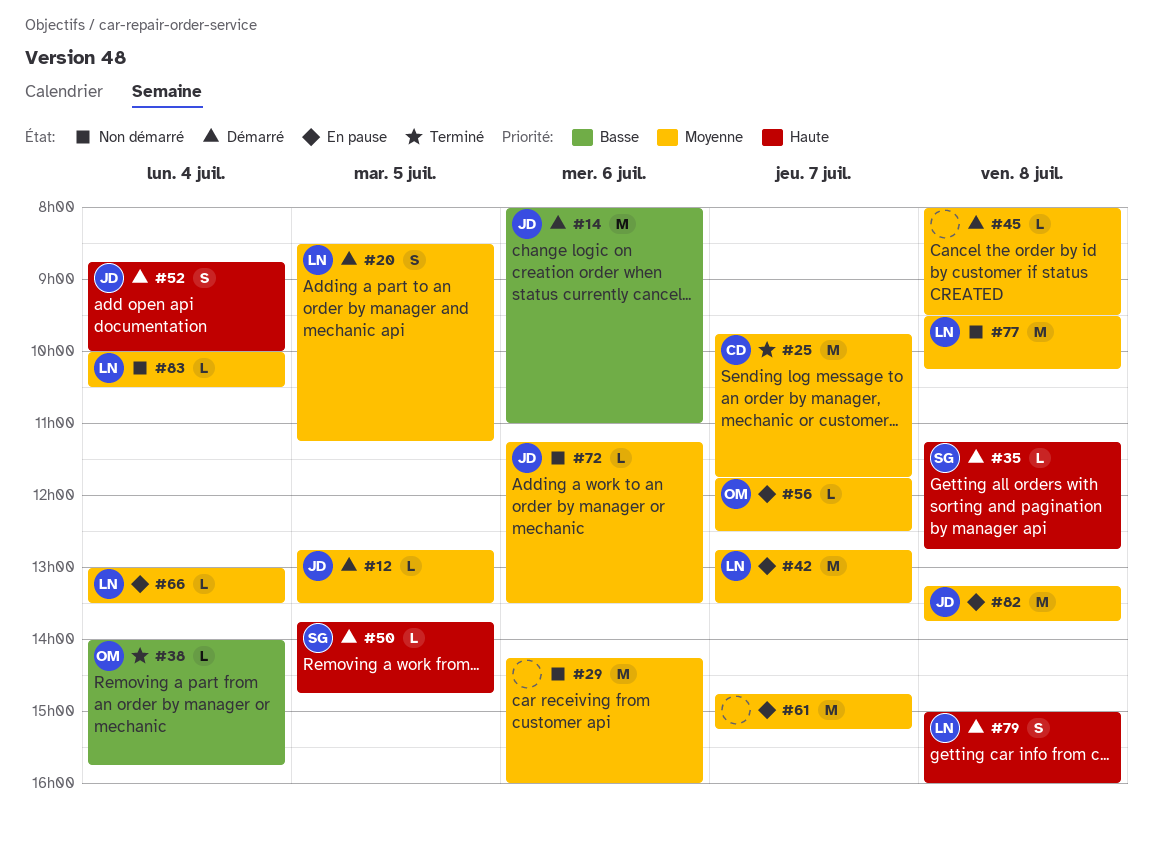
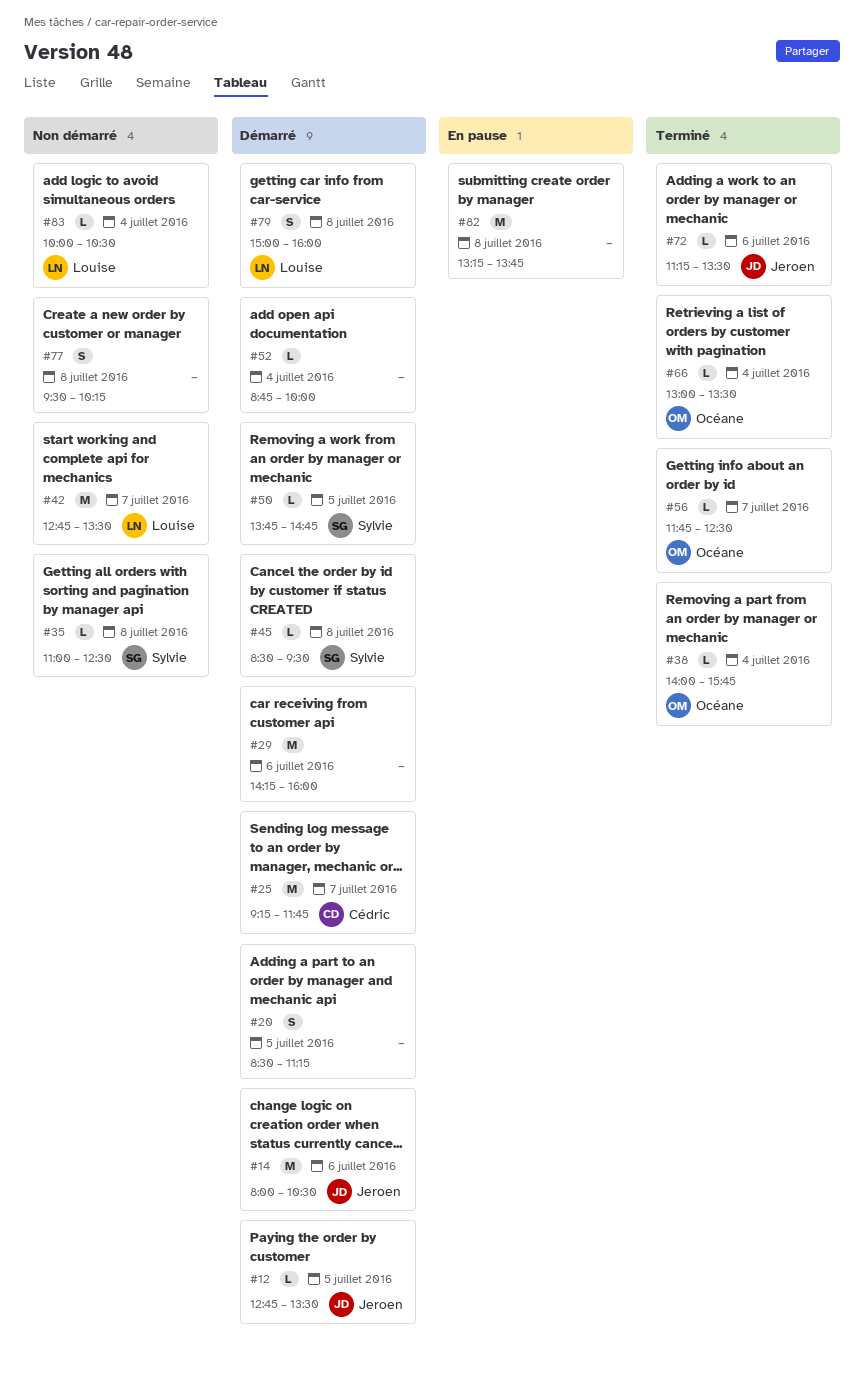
#14, ends: 11:00 -> 10:30
#20, owner: Louise -> none
#25, status: Terminé -> Démarré
#25, begins: 09:45 -> 09:15
#29, status: Non démarré -> Démarré
#35, status: Démarré -> Non démarré
#35, begins: 11:15 -> 11:00
#35, ends: 12:45 -> 12:30
#42, status: En pause -> Non démarré
#45, owner: none -> Sylvie
#45, begins: 08:00 -> 08:30
#52, owner: Jeroen -> none
#52, estimate: S -> L
#56, status: En pause -> Terminé
#61: present -> none
#66, status: En pause -> Terminé
#66, owner: Louise -> Océane
#72, status: Non démarré -> Terminé
#77, owner: Louise -> none
#77, estimate: M -> S
#82, owner: Jeroen -> none

